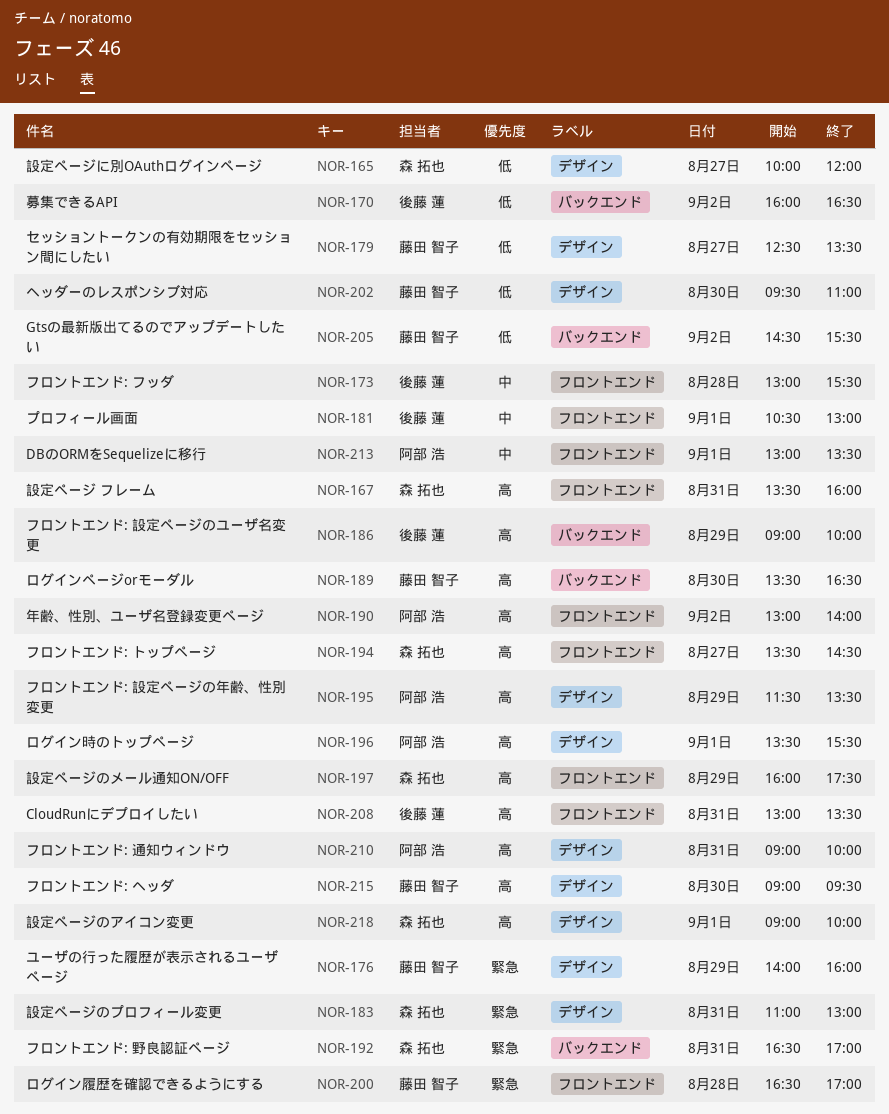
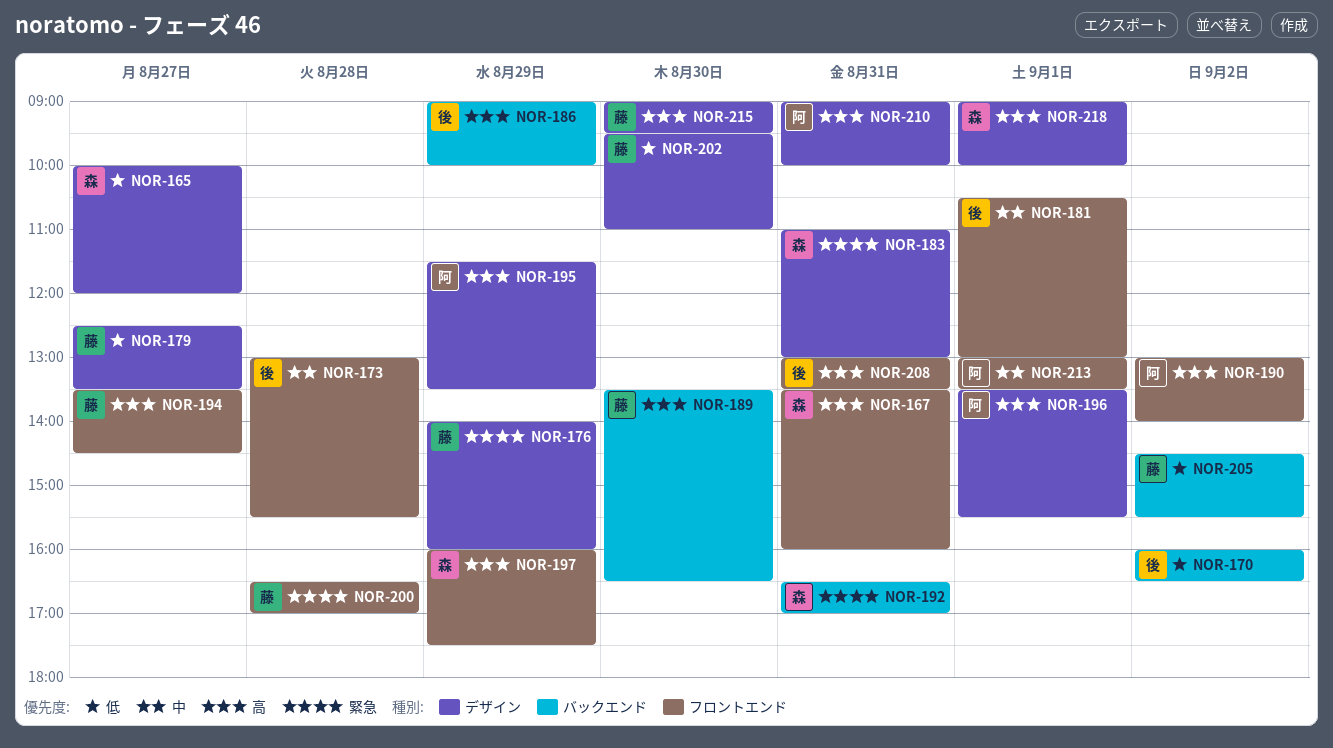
NOR-194, owner: 森 拓也 -> 藤田 智子

